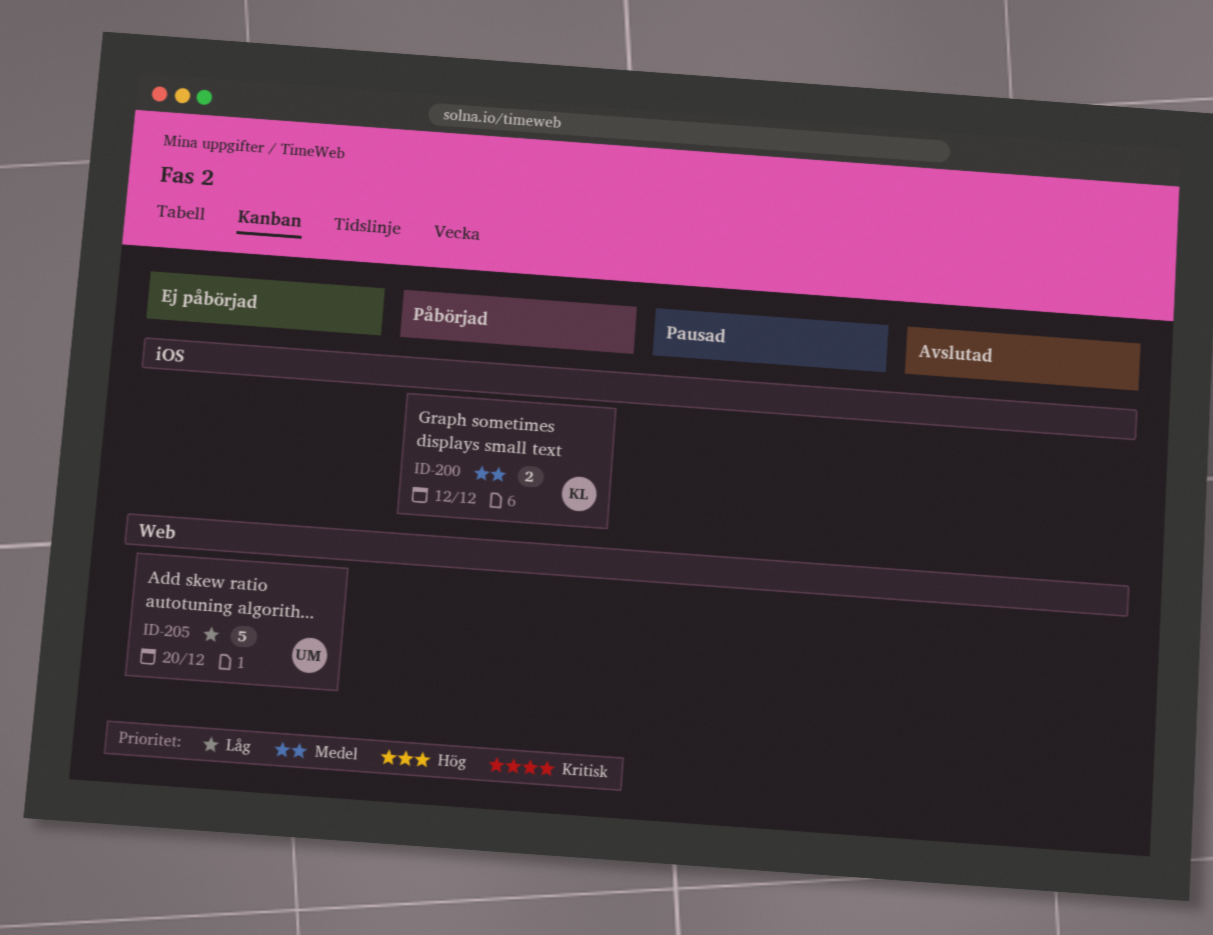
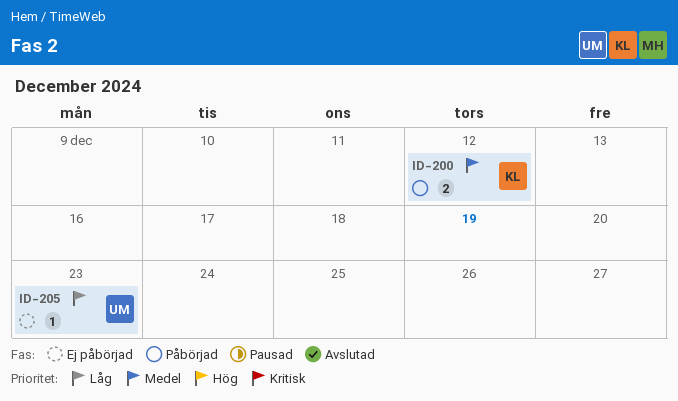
ID-205, estimate: 5 -> 1
ID-205, due: Dec 20 -> Dec 23

